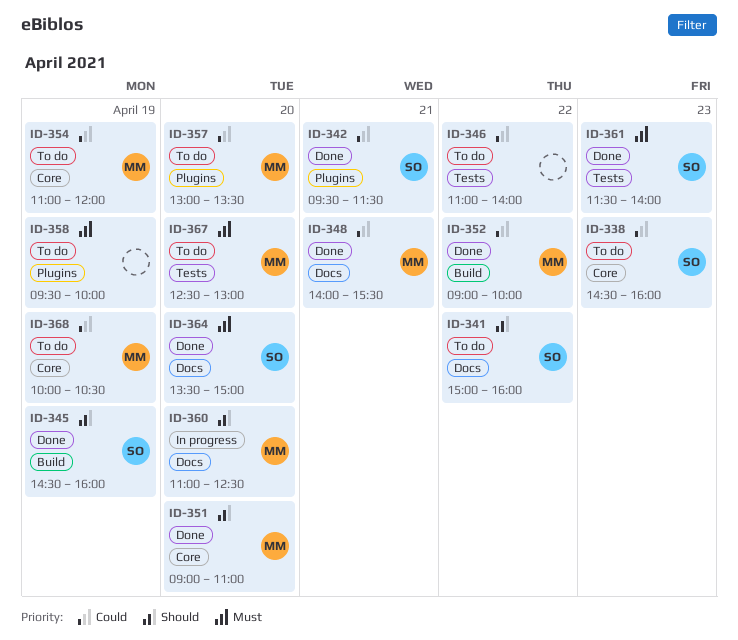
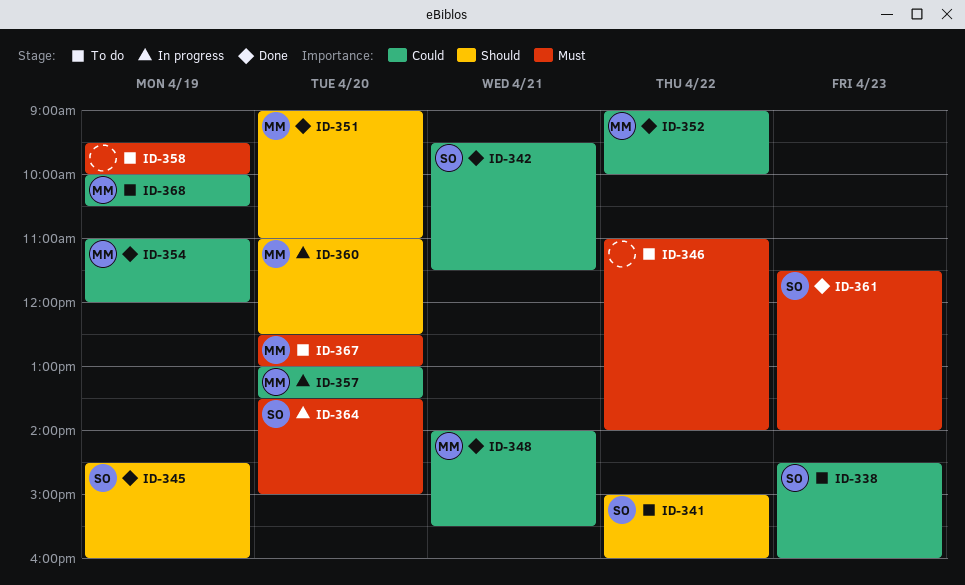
ID-346, priority: Could -> Must
ID-354, status: To do -> Done
ID-357, status: To do -> In progress
ID-364, status: Done -> In progress

